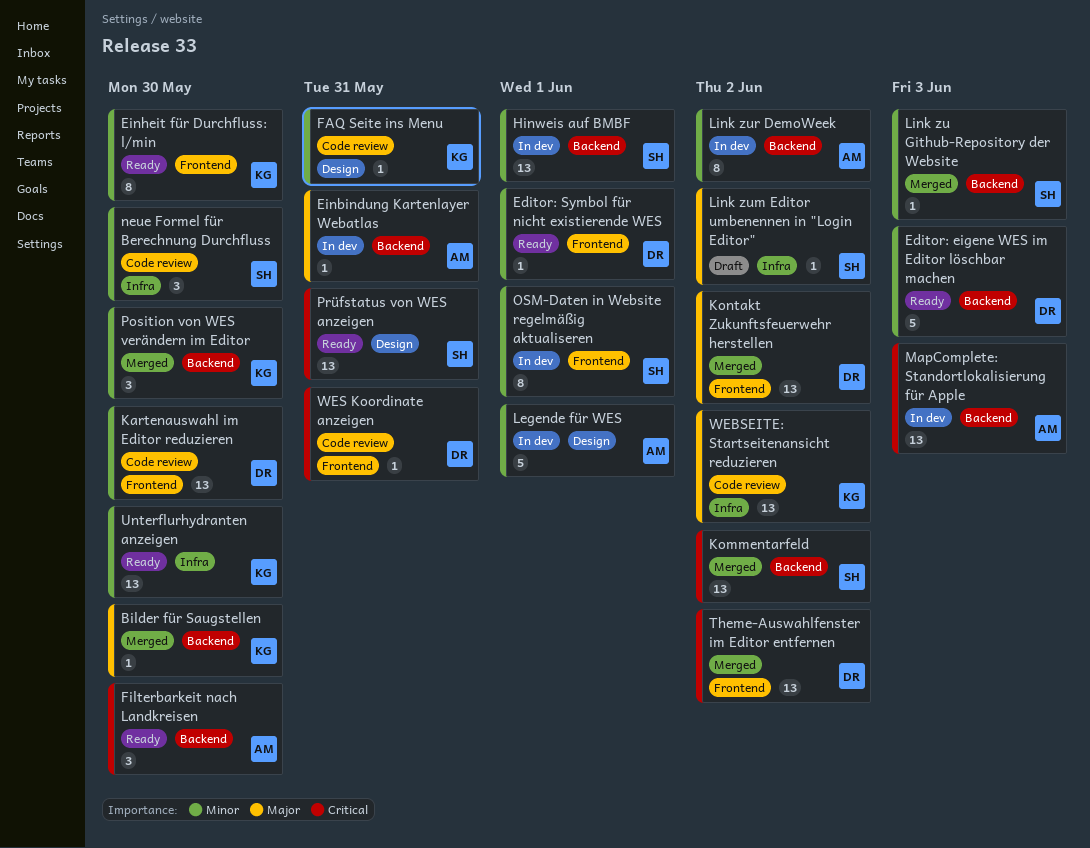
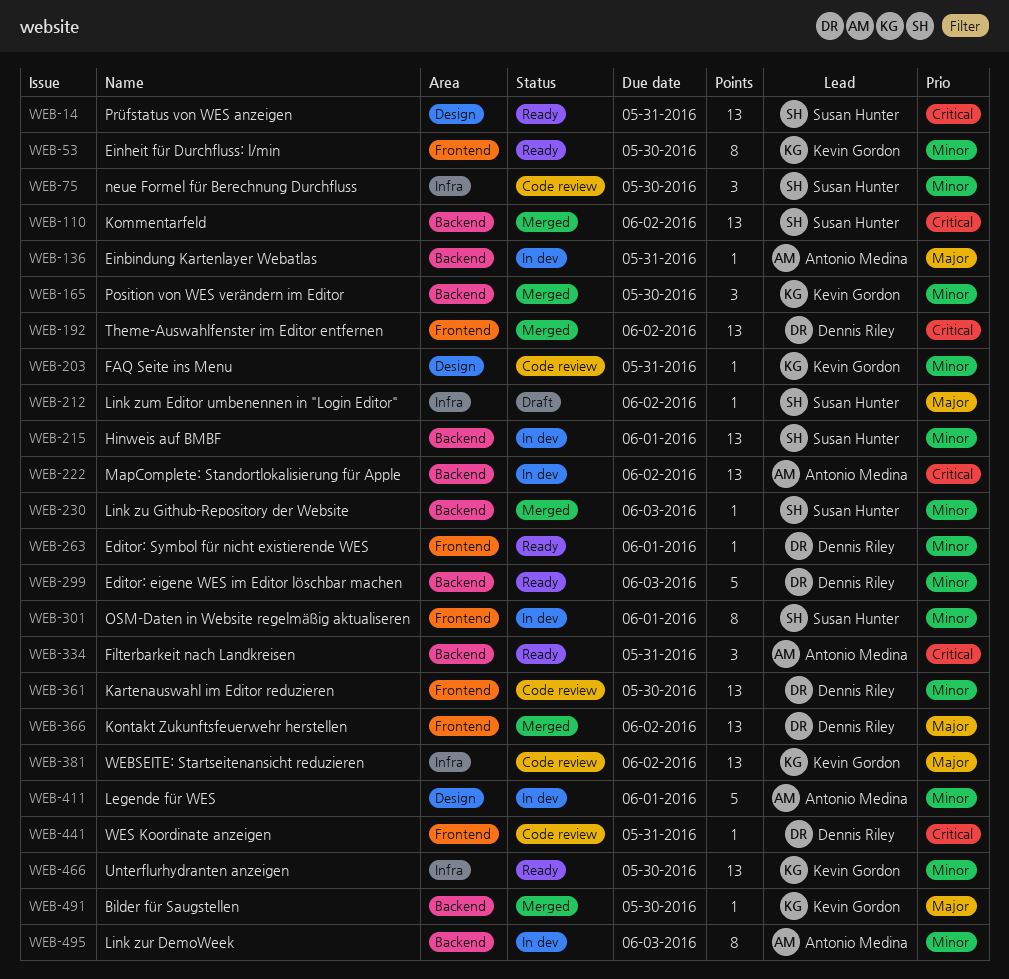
Filterbarkeit nach Landkreisen, due: May 30 -> May 31
Link zur DemoWeek, due: Jun 2 -> Jun 3
MapComplete: Standortlokalisierung für Apple, due: Jun 3 -> Jun 2

